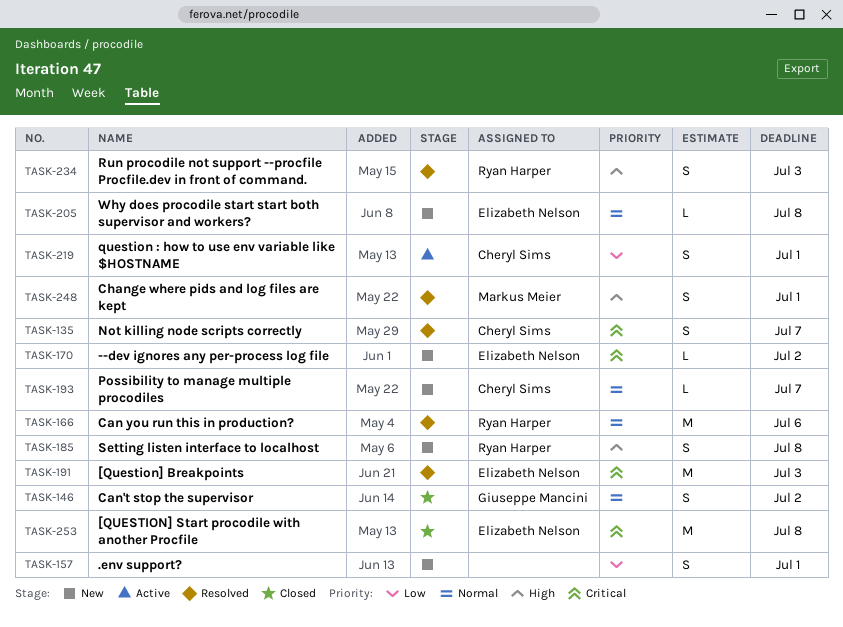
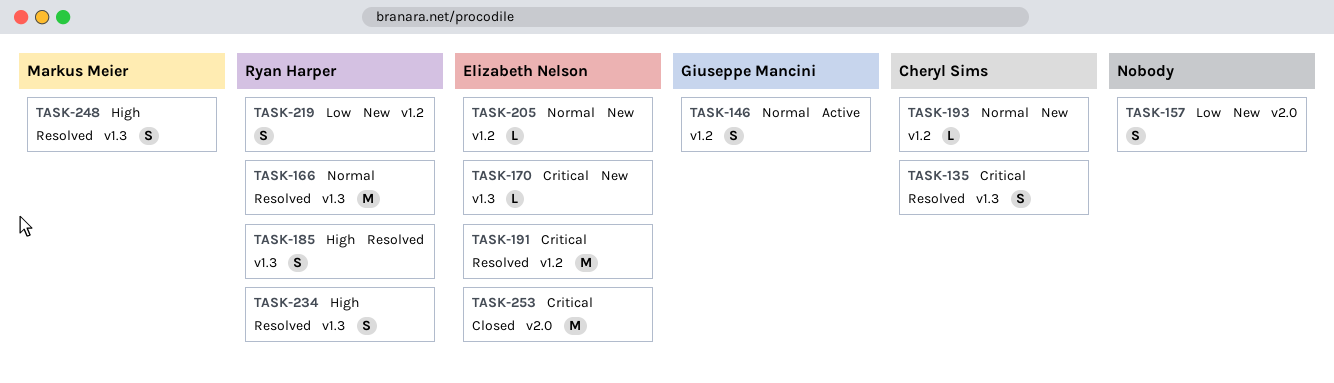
TASK-146, status: Closed -> Active
TASK-185, status: New -> Resolved
TASK-219, status: Active -> New
TASK-219, owner: Cheryl Sims -> Ryan Harper

